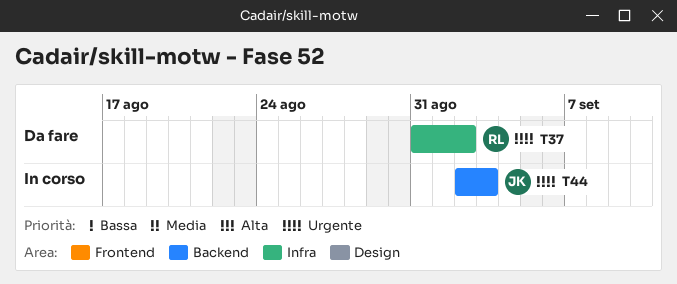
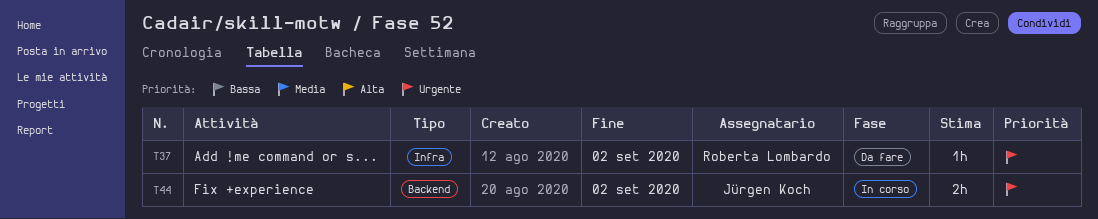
T44, due: Sep 3 -> Sep 2

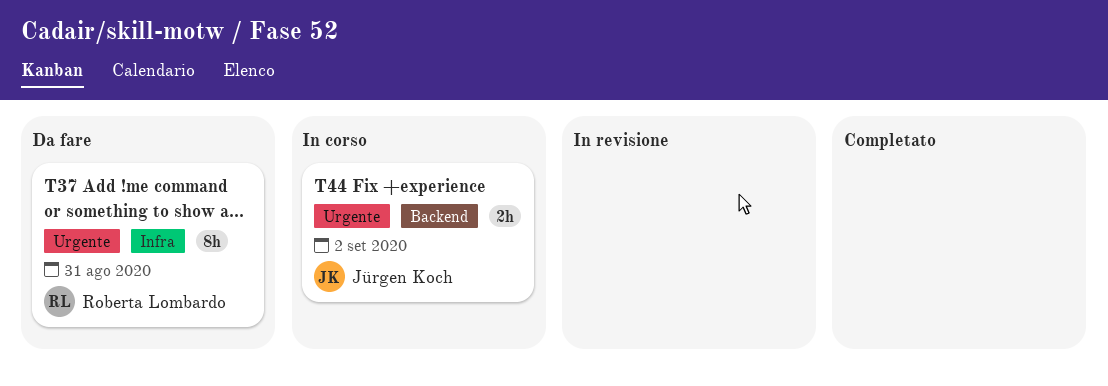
T37, estimate: 1h -> 8h
T37, due: Sep 2 -> Aug 31

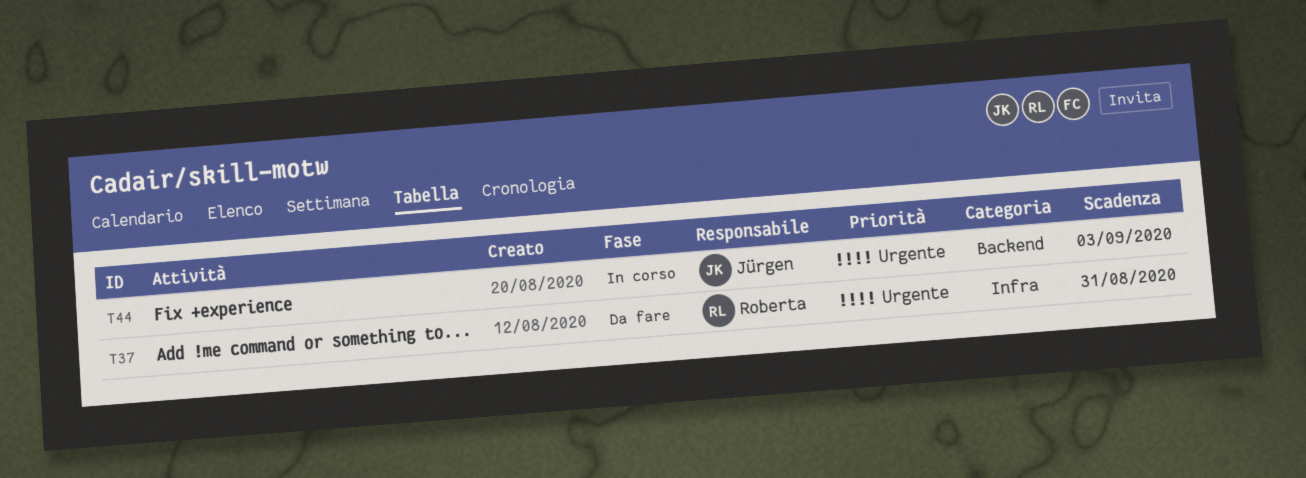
T44, due: Sep 2 -> Sep 3

